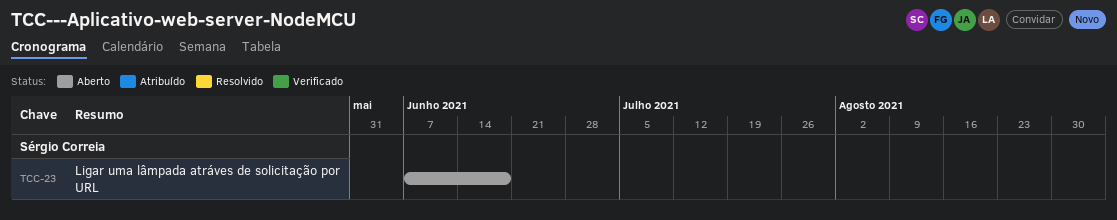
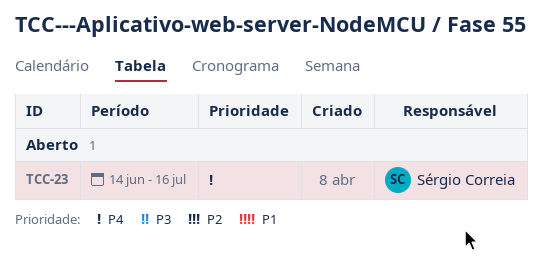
TCC-23, start: Jun 7 -> Jun 14
TCC-23, due: Jun 18 -> Jul 16

